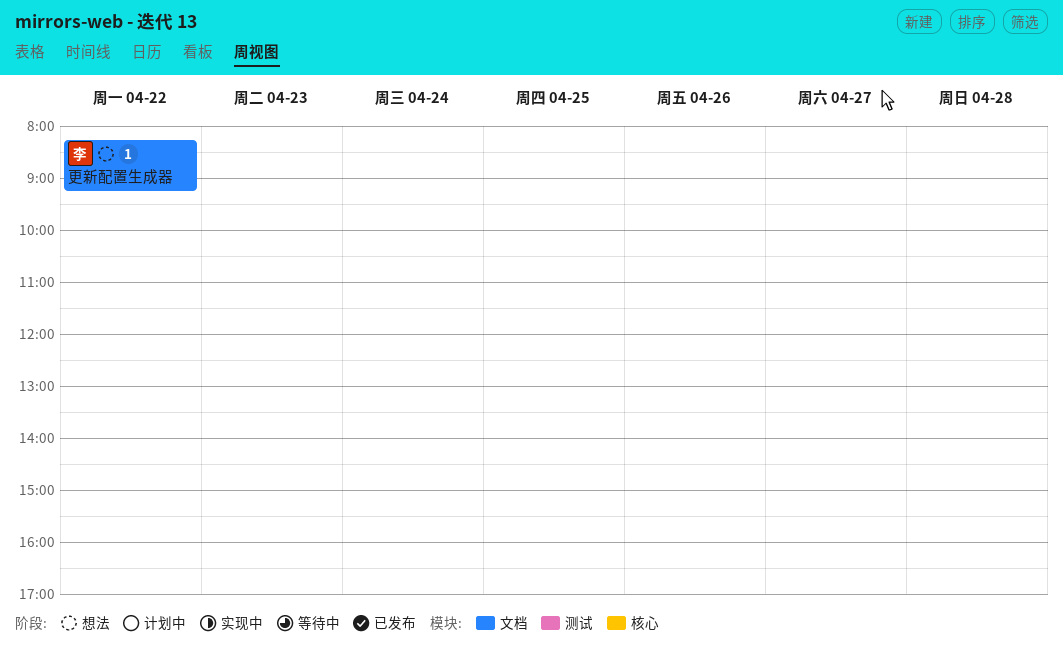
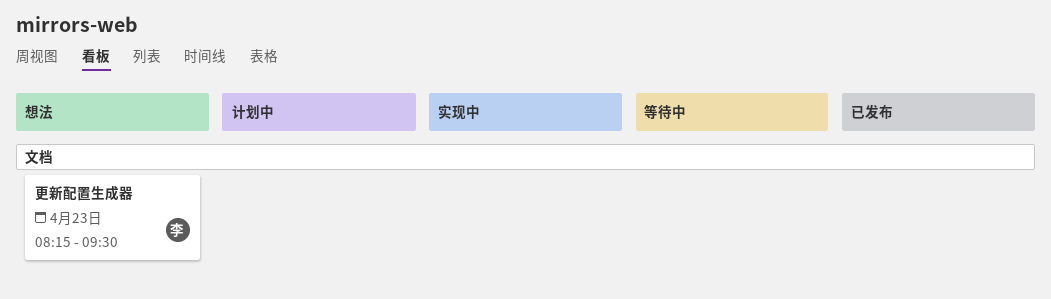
更新配置生成器, day: Apr 22 -> Apr 23
更新配置生成器, ends: 09:15 -> 09:30

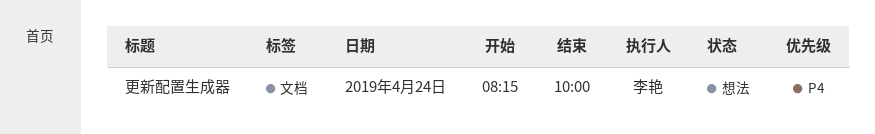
更新配置生成器, day: Apr 23 -> Apr 24
更新配置生成器, ends: 09:30 -> 10:00

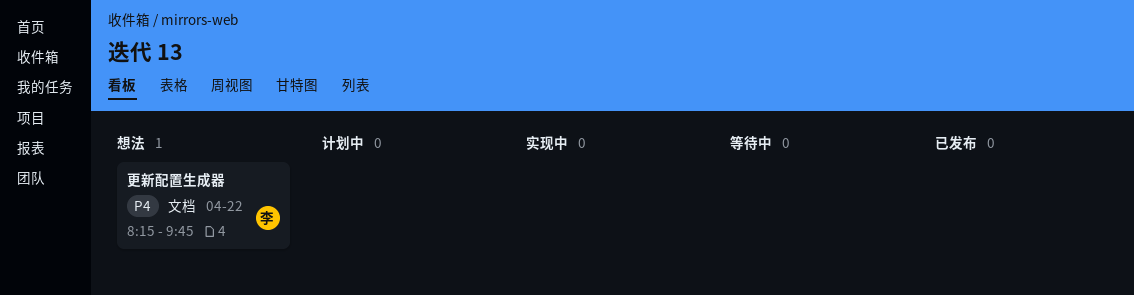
更新配置生成器, day: Apr 24 -> Apr 22
更新配置生成器, ends: 10:00 -> 09:45

